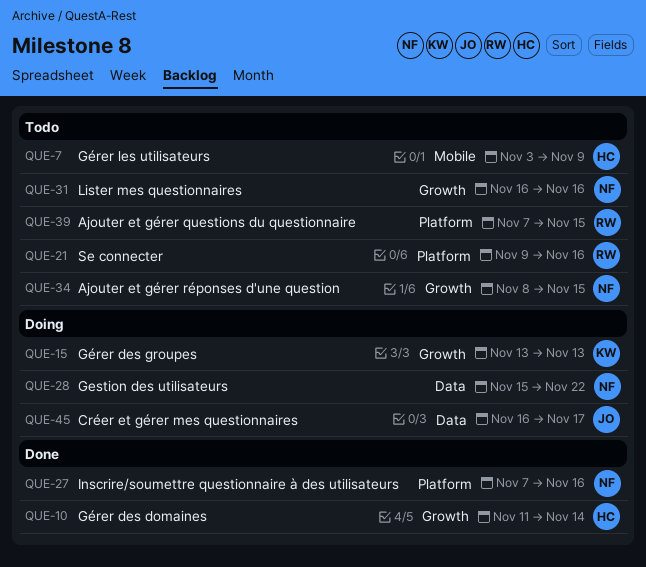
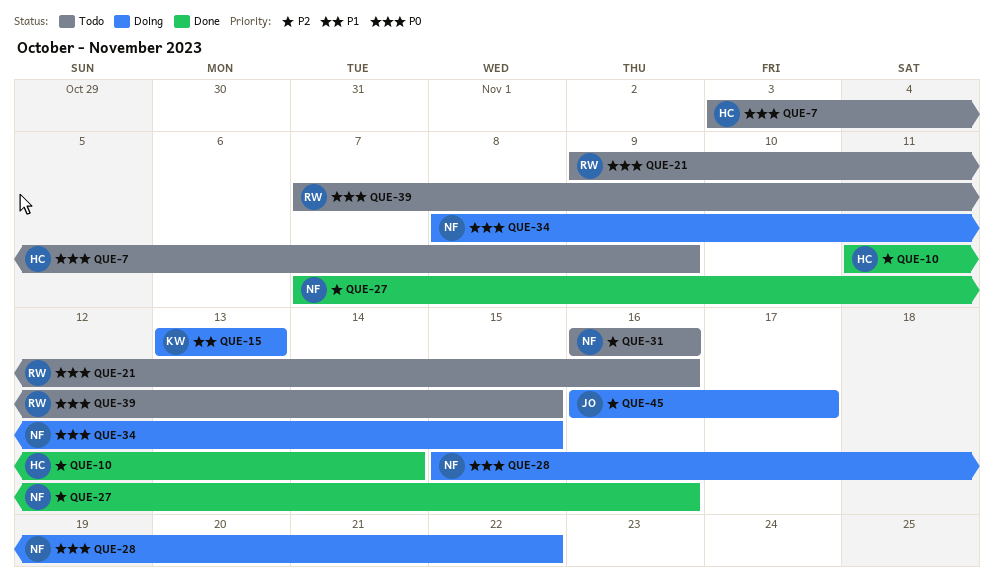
QUE-34, status: Todo -> Doing

